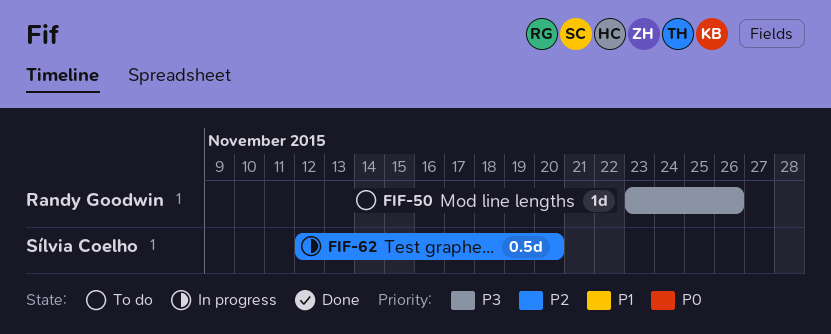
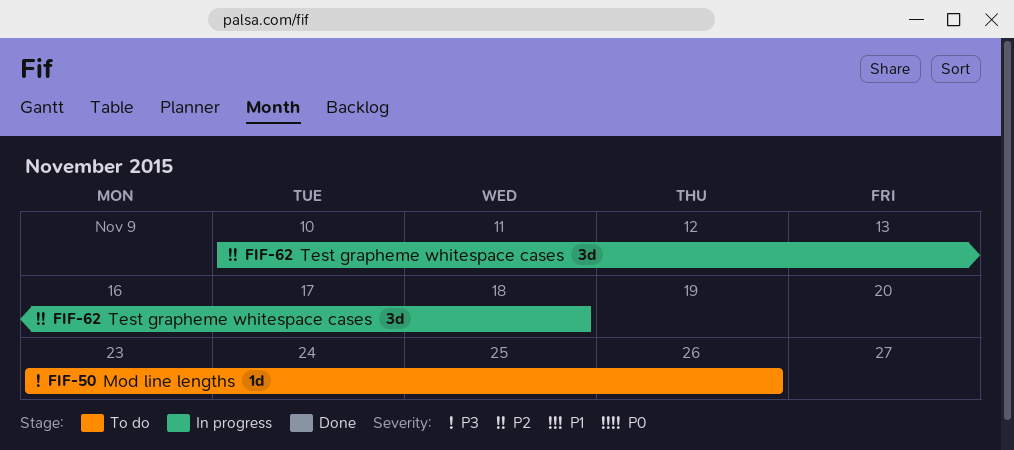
FIF-62, estimate: 0.5d -> 3d
FIF-62, start: Nov 12 -> Nov 10
FIF-62, due: Nov 20 -> Nov 18

